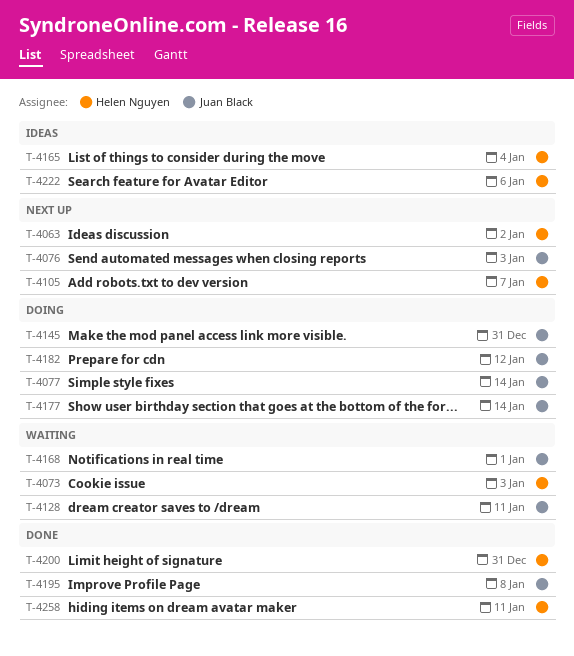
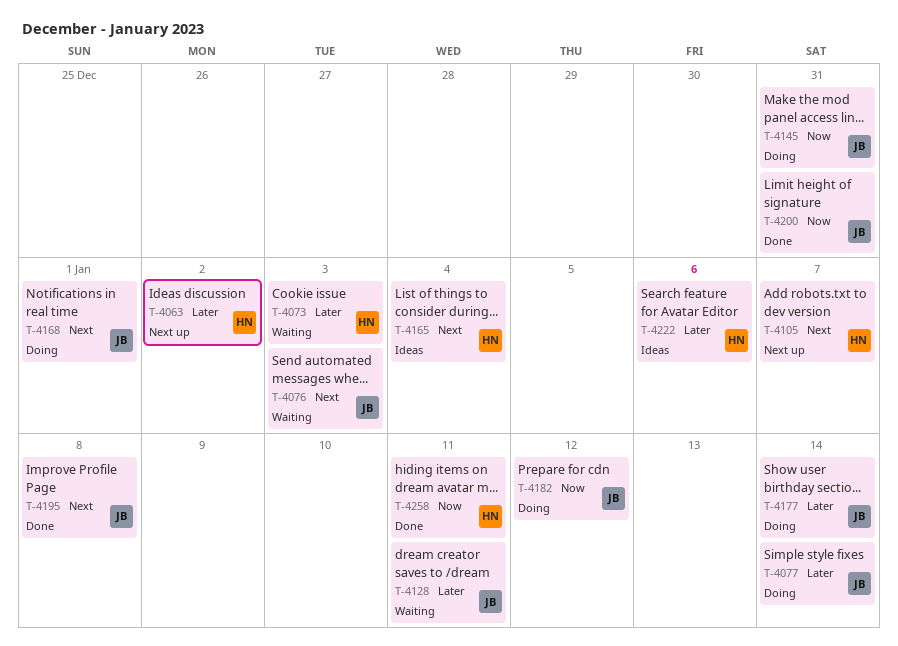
T-4076, status: Next up -> Waiting
T-4168, status: Waiting -> Doing
T-4200, owner: Helen Nguyen -> Juan Black

